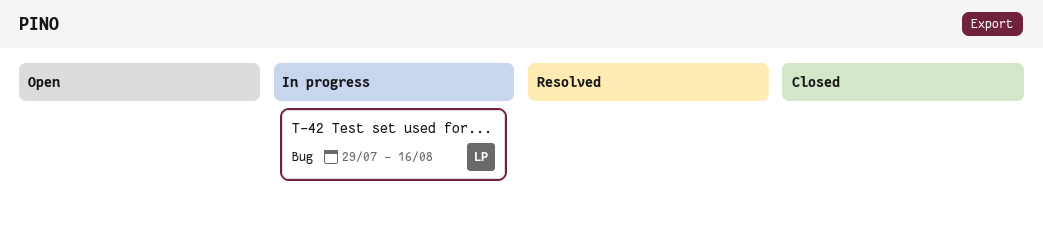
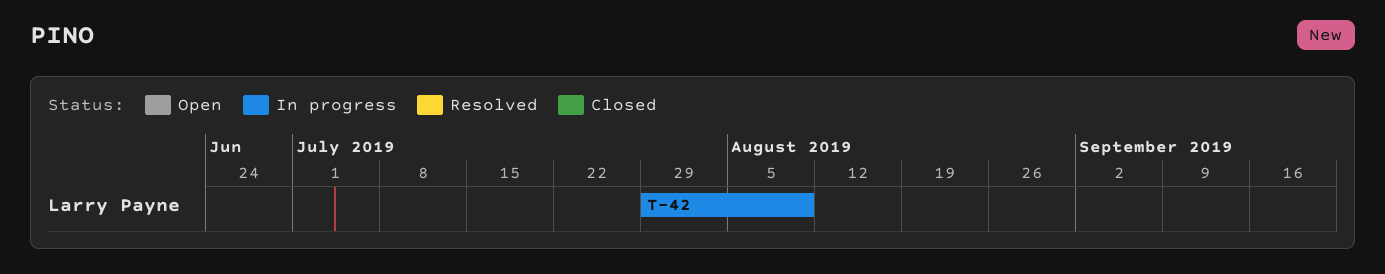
T-42, due: Aug 16 -> Aug 9

